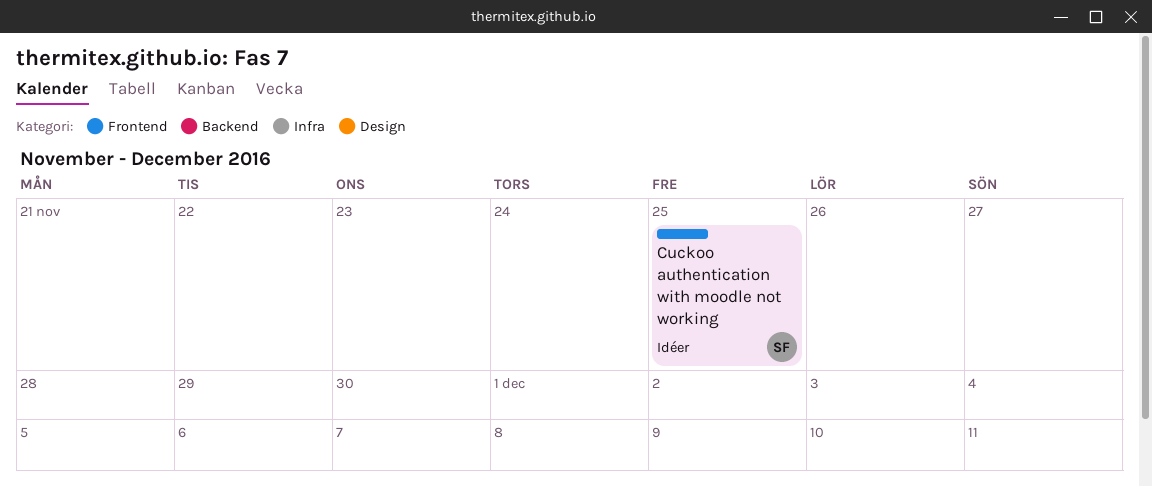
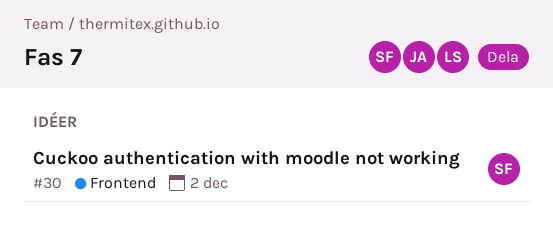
Cuckoo authentication with moodle not working, due: Nov 25 -> Dec 2

